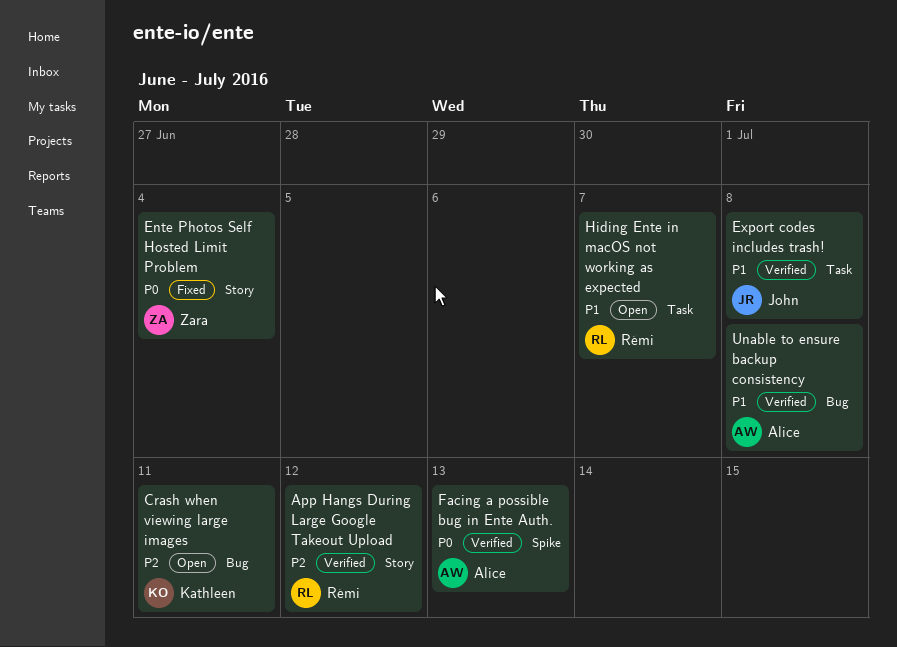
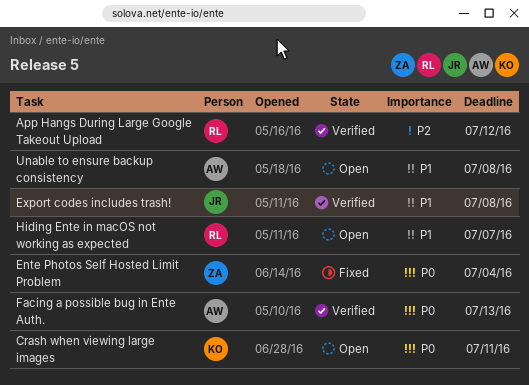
Crash when viewing large images, priority: P2 -> P0
Unable to ensure backup consistency, status: Verified -> Open

